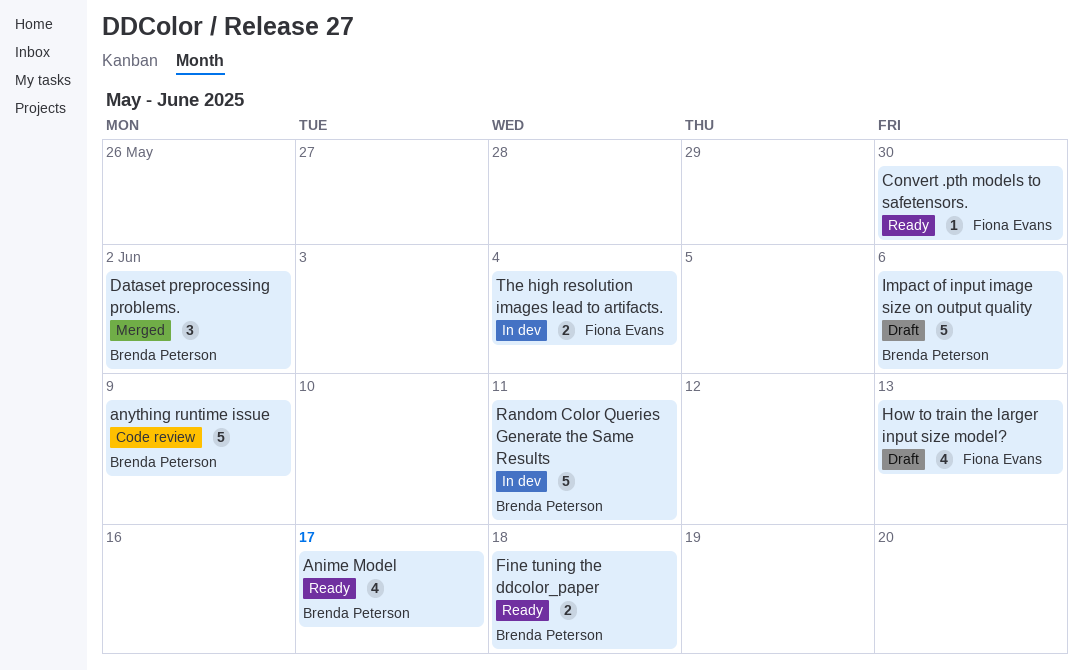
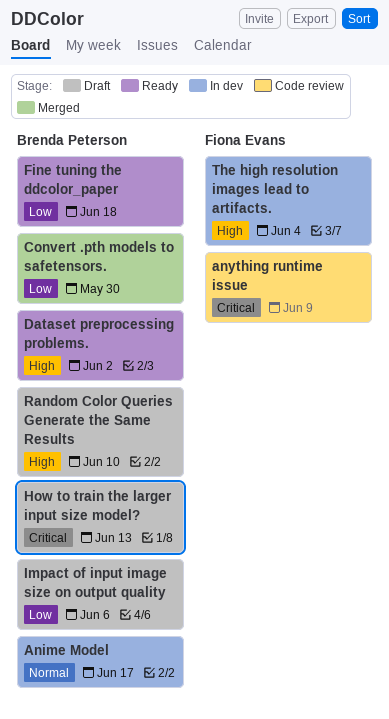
Anime Model, status: Ready -> In dev
anything runtime issue, owner: Brenda Peterson -> Fiona Evans
Convert .pth models to safetensors., status: Ready -> Merged
Convert .pth models to safetensors., owner: Fiona Evans -> Brenda Peterson
Dataset preprocessing problems., status: Merged -> Ready
How to train the larger input size model?, owner: Fiona Evans -> Brenda Peterson
Random Color Queries Generate the Same Results, status: In dev -> Draft
Random Color Queries Generate the Same Results, due: Jun 11 -> Jun 10

